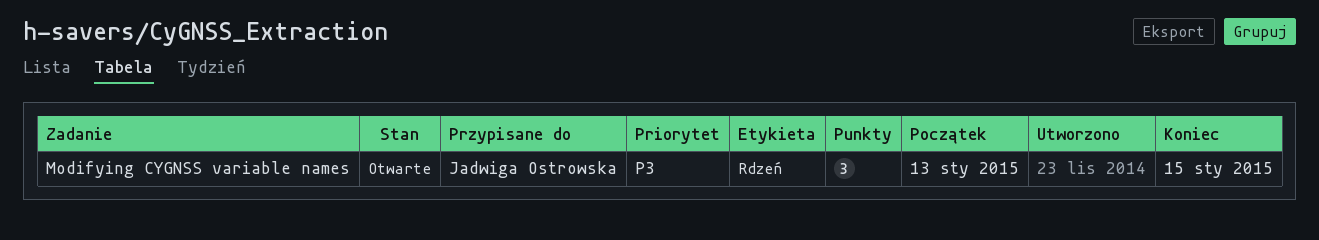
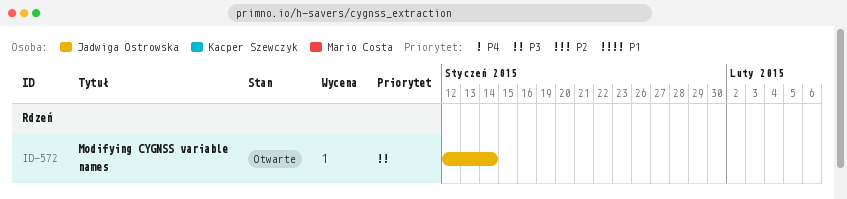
Modifying CYGNSS variable names, estimate: 3 -> 1
Modifying CYGNSS variable names, start: Jan 13 -> Jan 12
Modifying CYGNSS variable names, due: Jan 15 -> Jan 14

